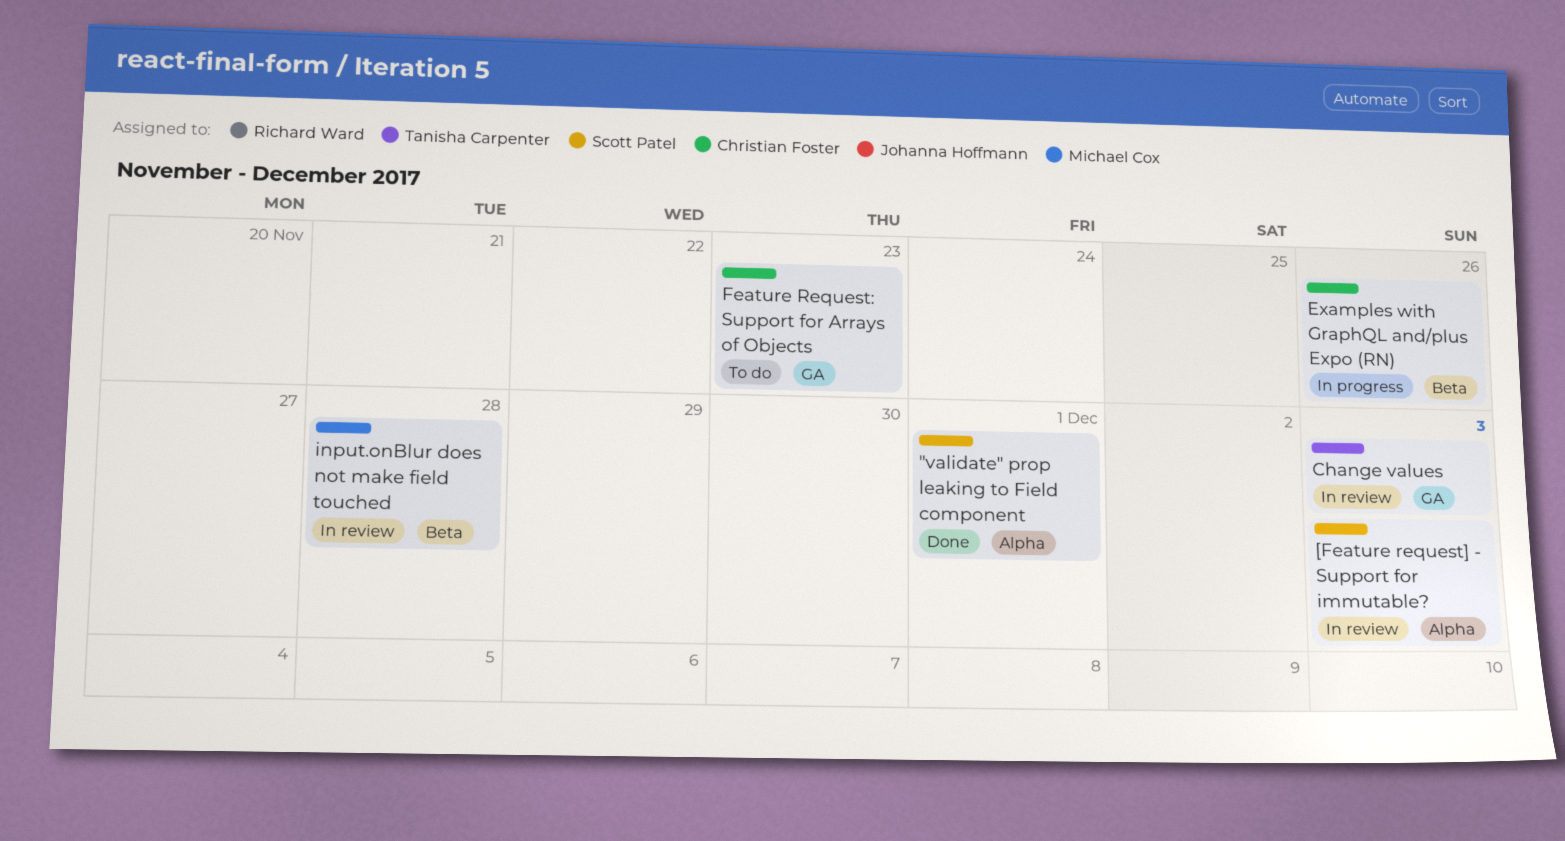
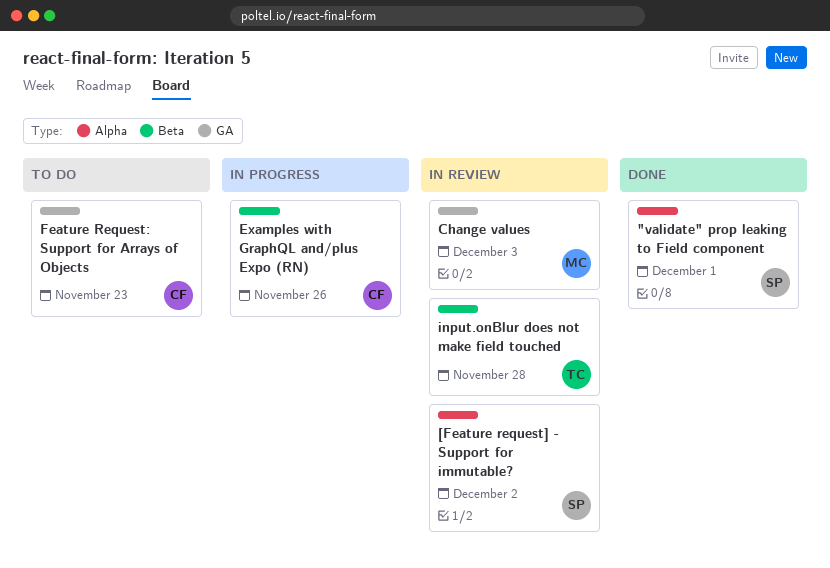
[Feature request] - Support for immutable?, due: Dec 3 -> Dec 2
Change values, owner: Tanisha Carpenter -> Michael Cox
input.onBlur does not make field touched, owner: Michael Cox -> Tanisha Carpenter

